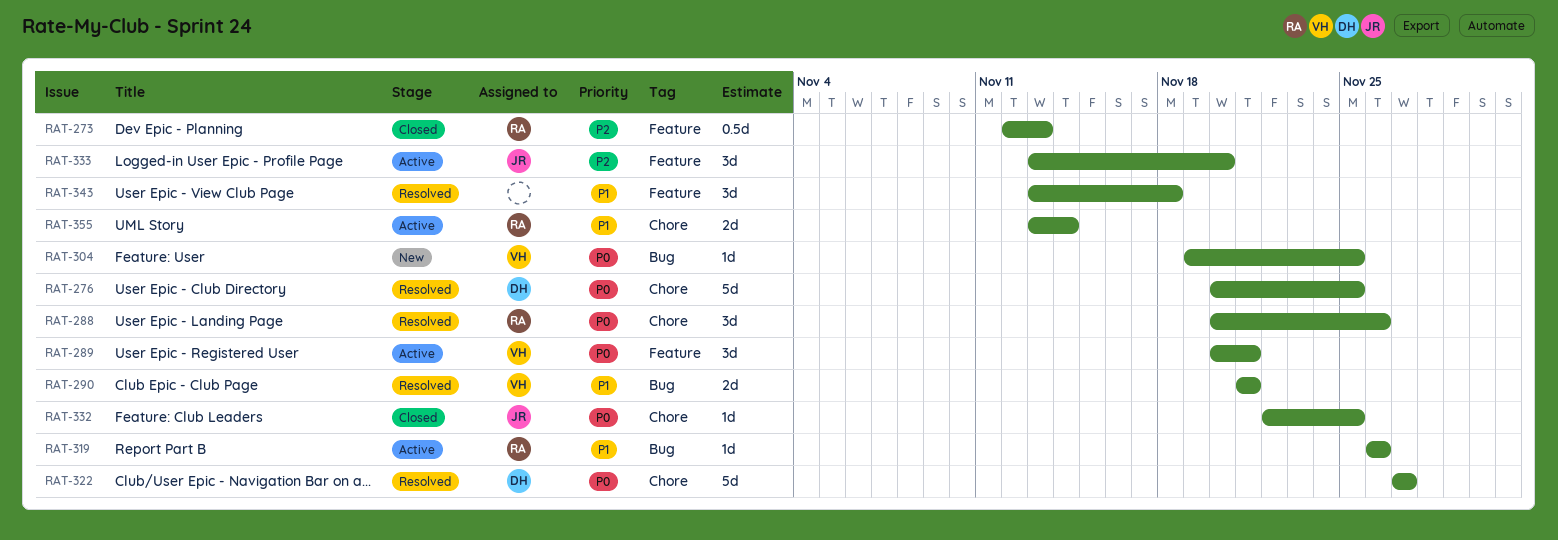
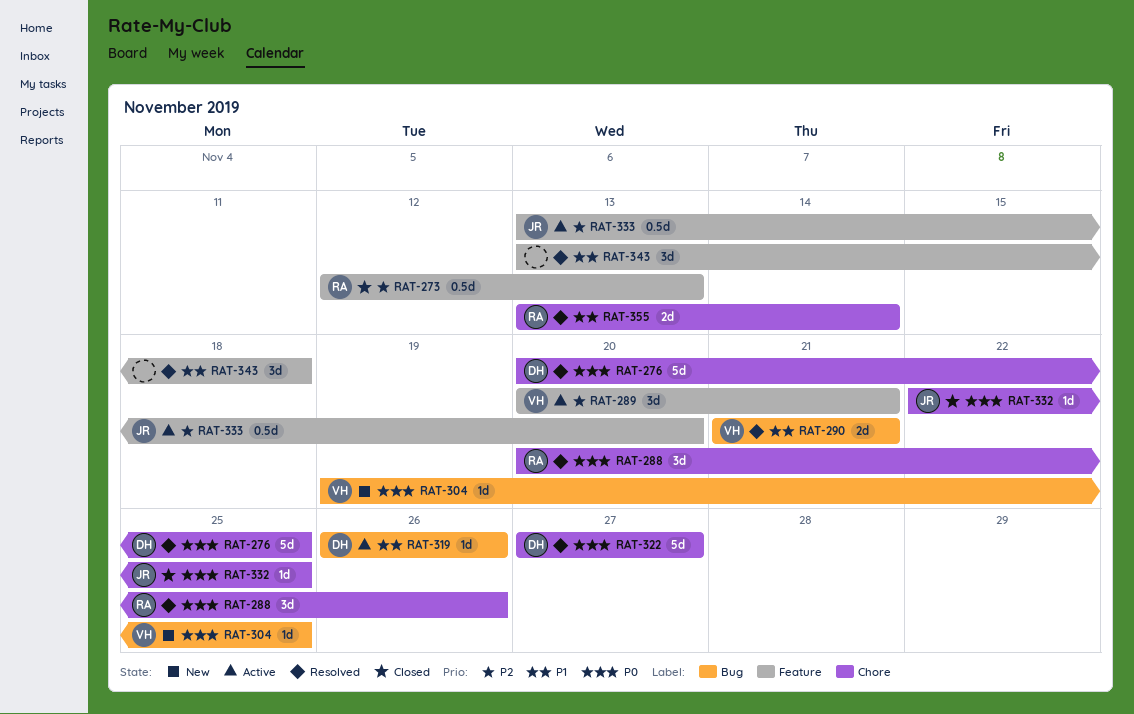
RAT-289, priority: P0 -> P2
RAT-319, owner: RA -> DH
RAT-333, estimate: 3d -> 0.5d
RAT-355, status: Active -> Resolved

